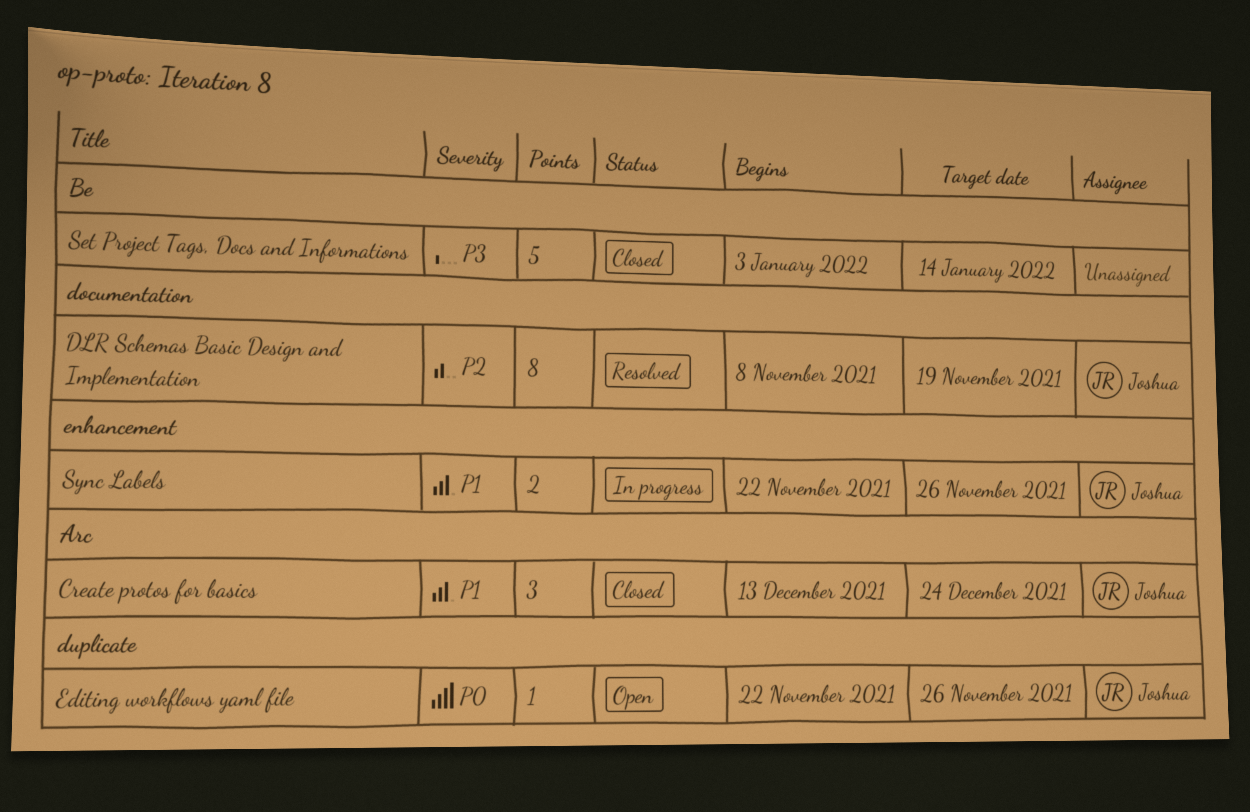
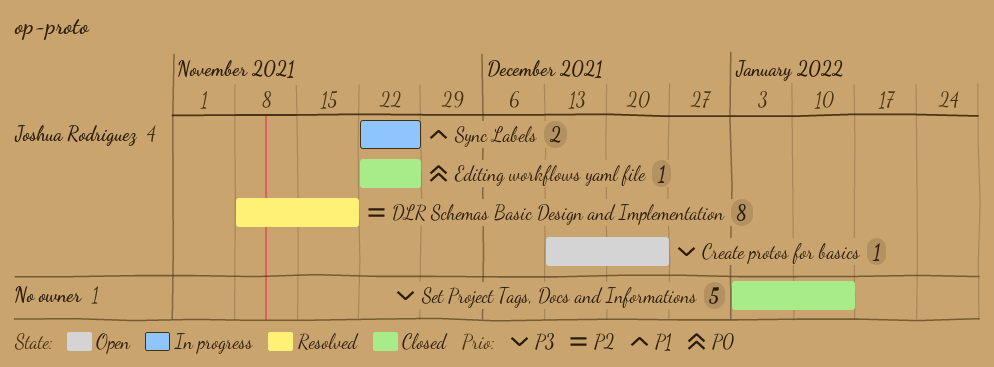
Create protos for basics, status: Closed -> Open
Create protos for basics, priority: P1 -> P3
Create protos for basics, estimate: 3 -> 1
Editing workflows yaml file, status: Open -> Closed

